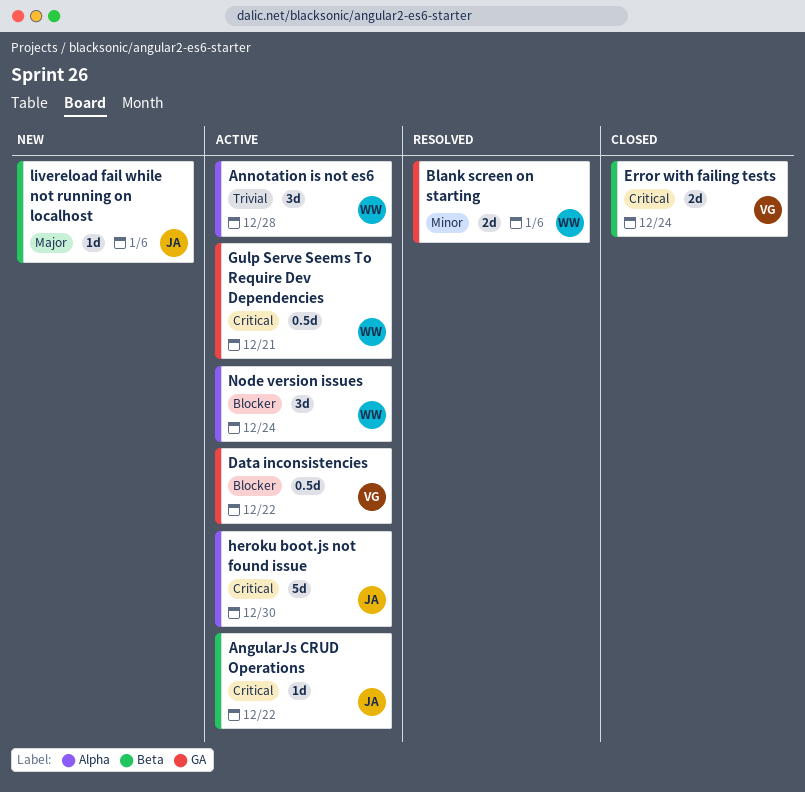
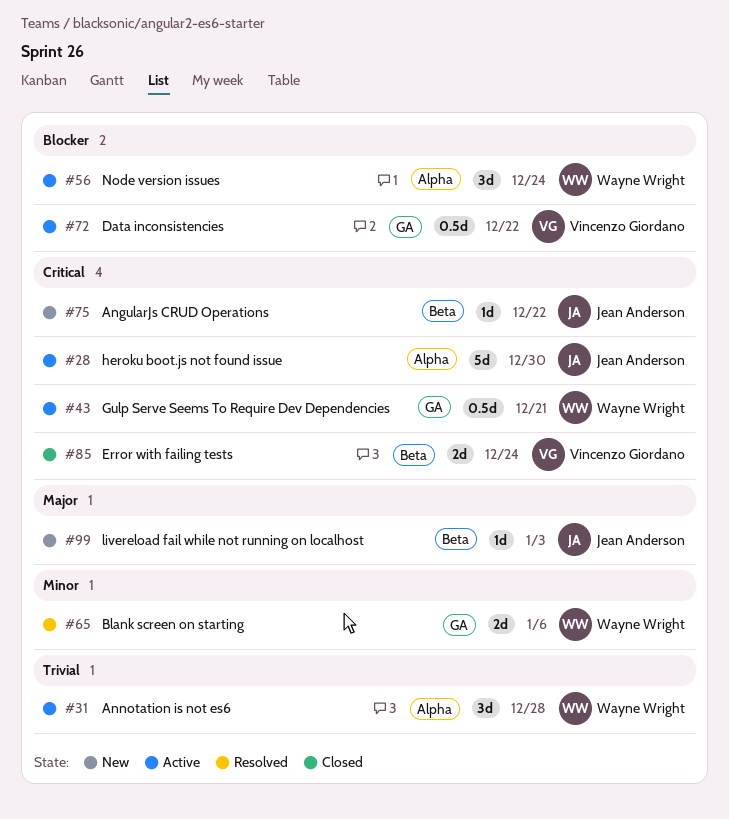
AngularJs CRUD Operations, status: Active -> New
livereload fail while not running on localhost, due: Jan 6 -> Jan 3

